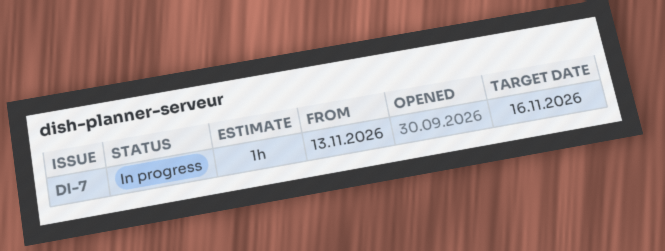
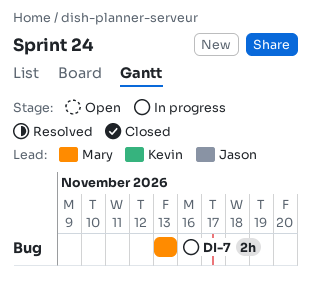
DI-7, estimate: 1h -> 2h
DI-7, due: Nov 16 -> Nov 13

